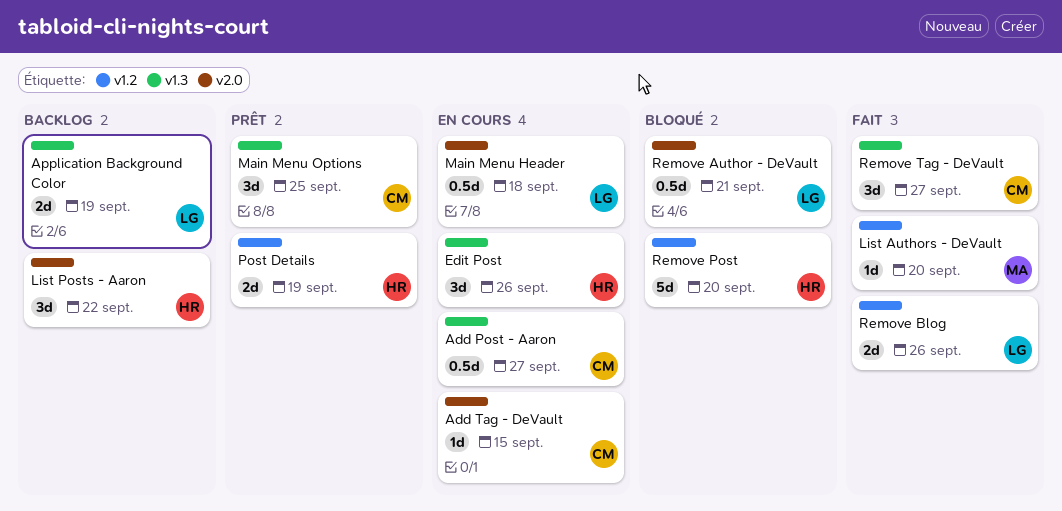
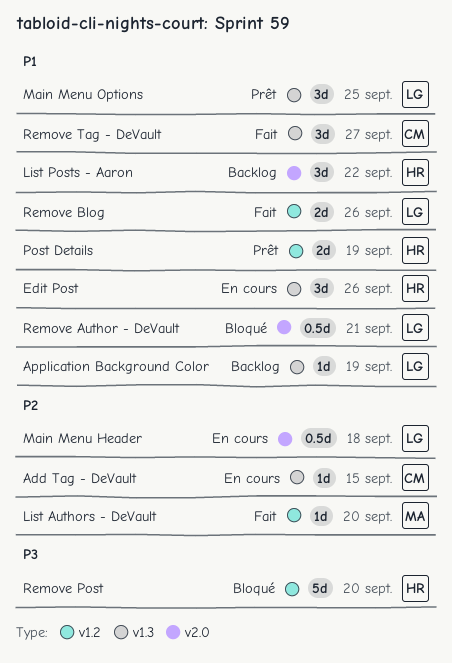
Add Post - Aaron: present -> none
Add Tag - DeVault, label: v2.0 -> v1.3
Application Background Color, estimate: 2d -> 1d
Main Menu Options, owner: CM -> LG

